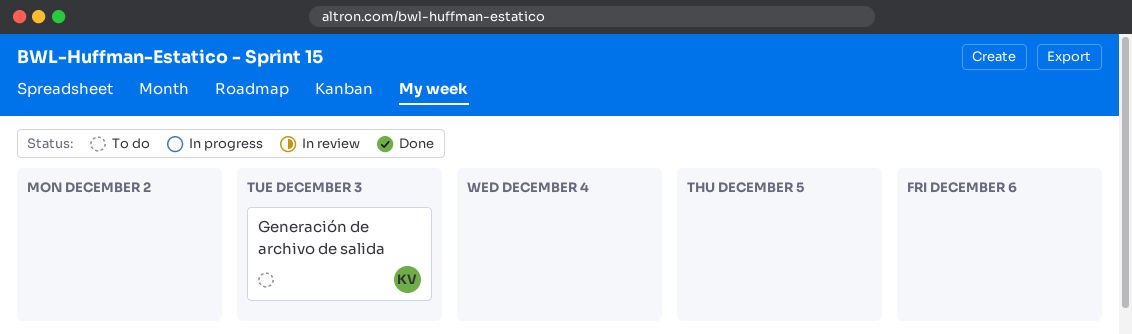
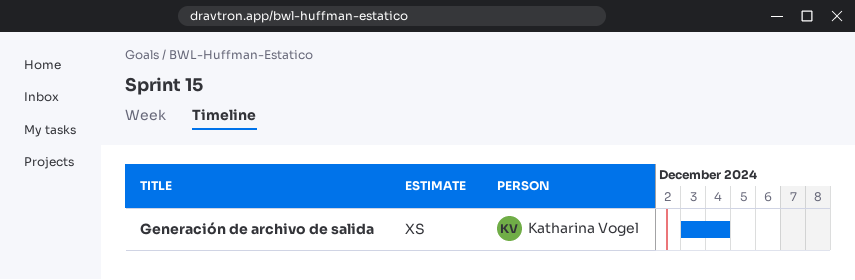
Generación de archivo de salida, due: Dec 3 -> Dec 4

